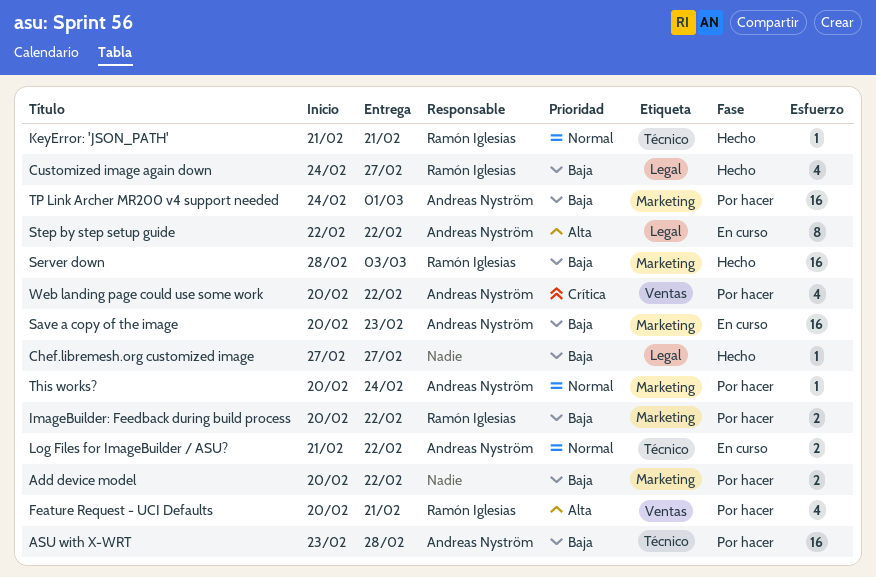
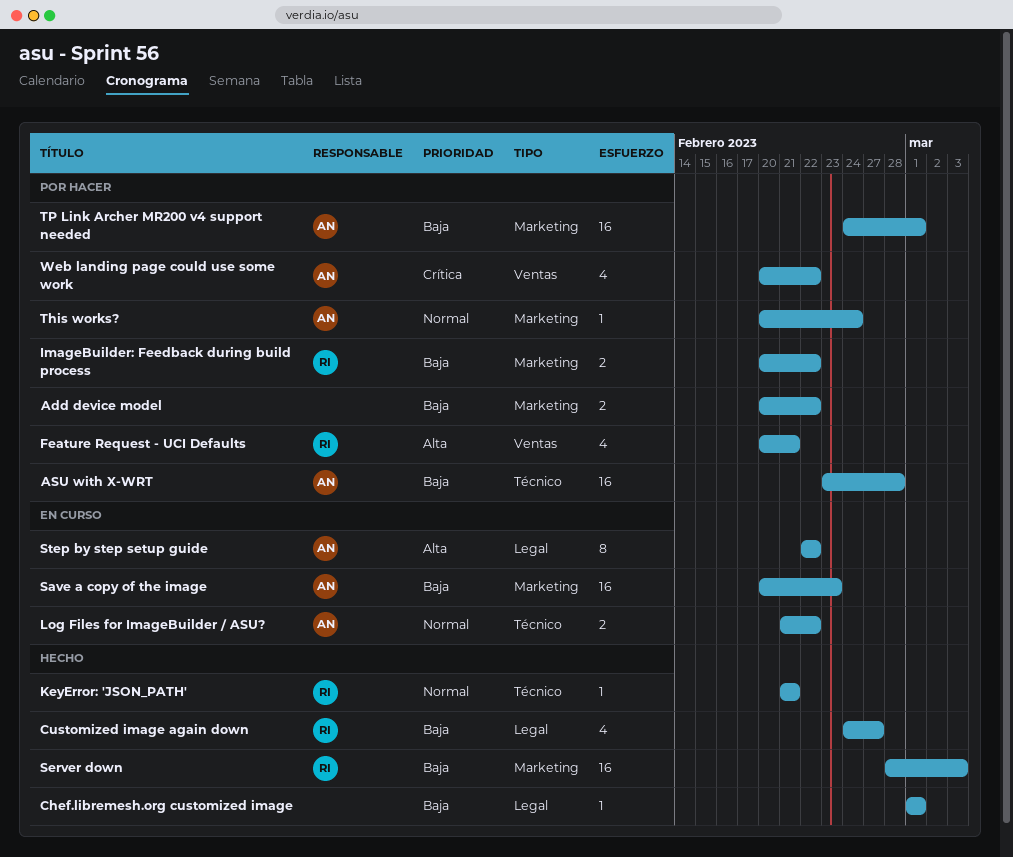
Chef.libremesh.org customized image, start: Feb 27 -> Mar 1
Chef.libremesh.org customized image, due: Feb 27 -> Mar 1

